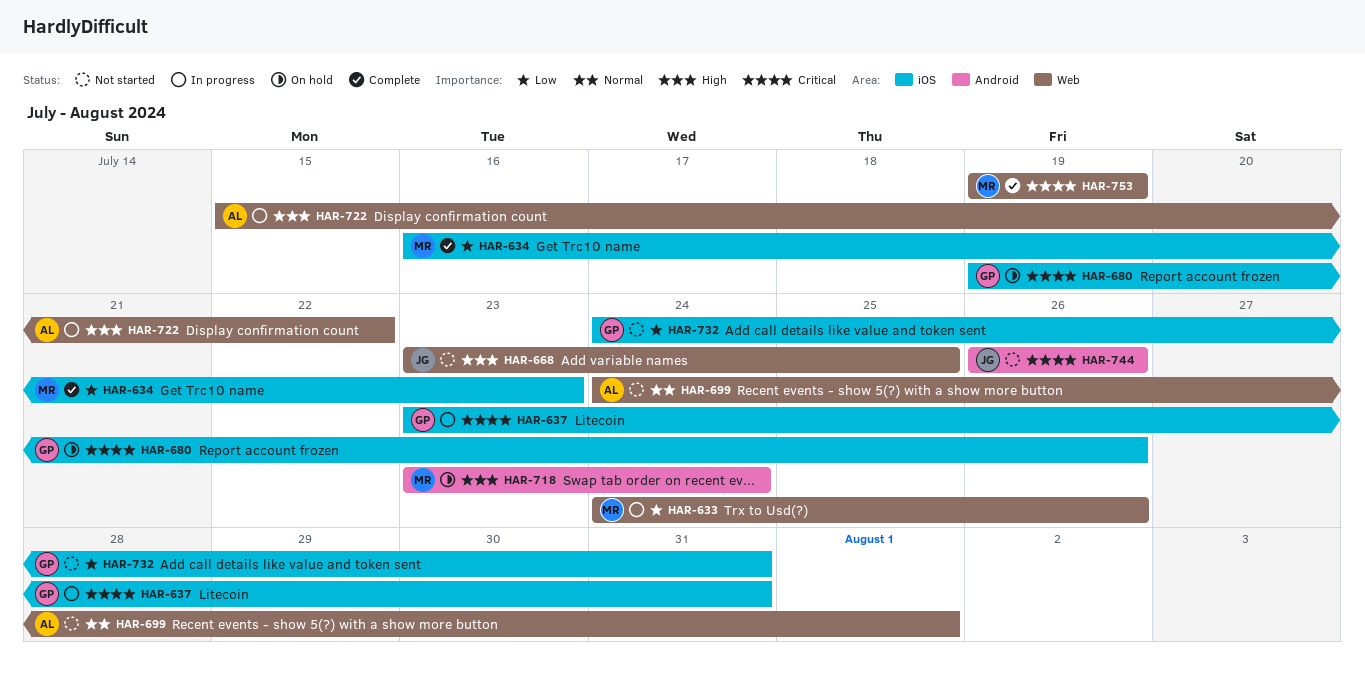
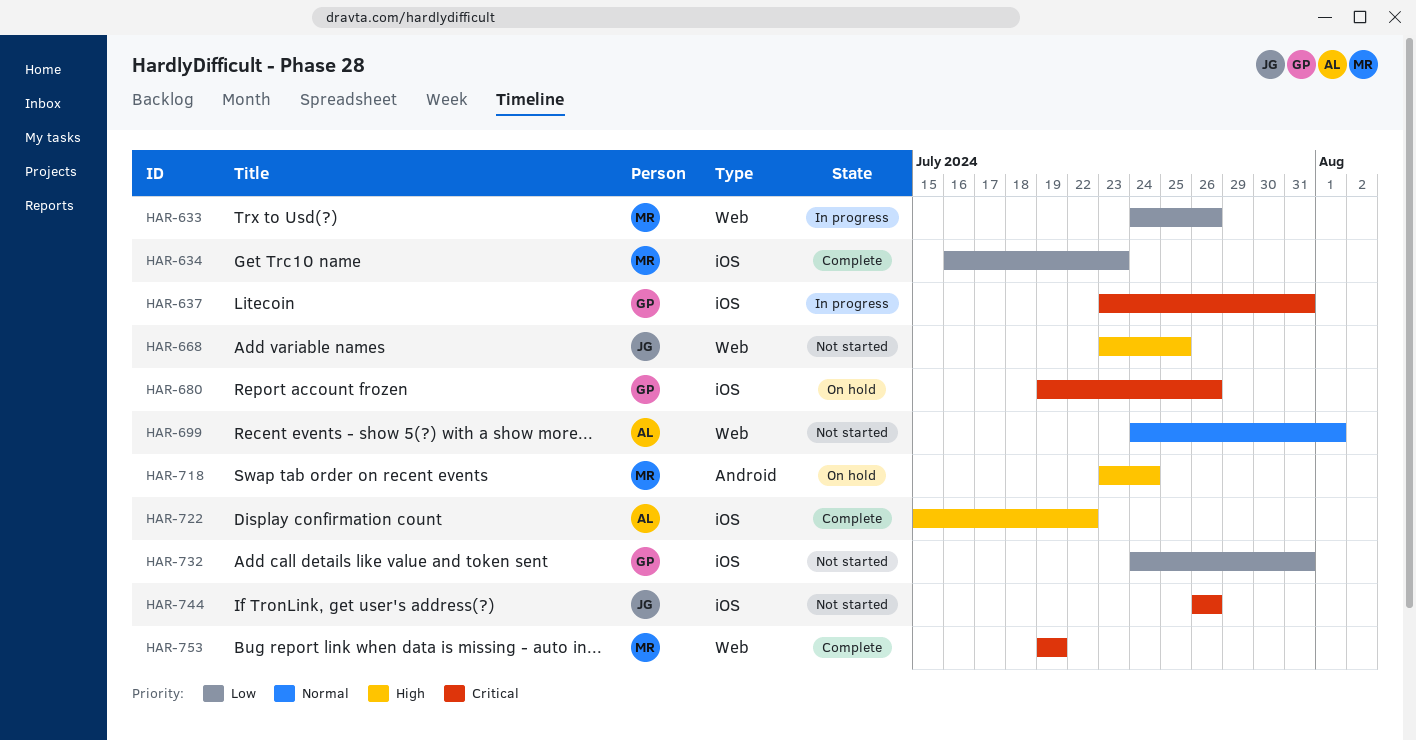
HAR-722, status: In progress -> Complete
HAR-722, label: Web -> iOS
HAR-744, label: Android -> iOS

